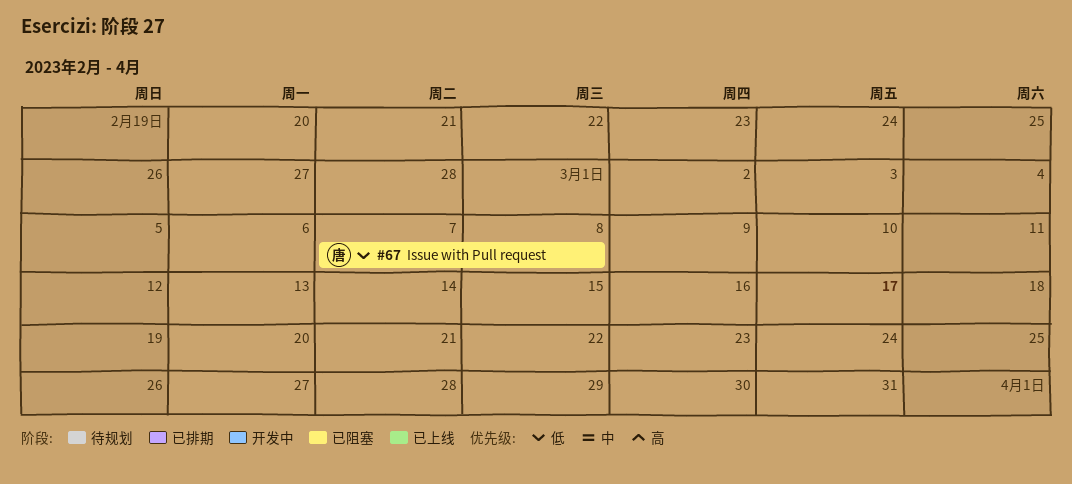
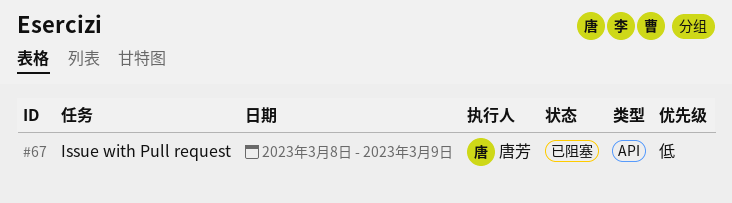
#67, start: Mar 7 -> Mar 8
#67, due: Mar 8 -> Mar 9

